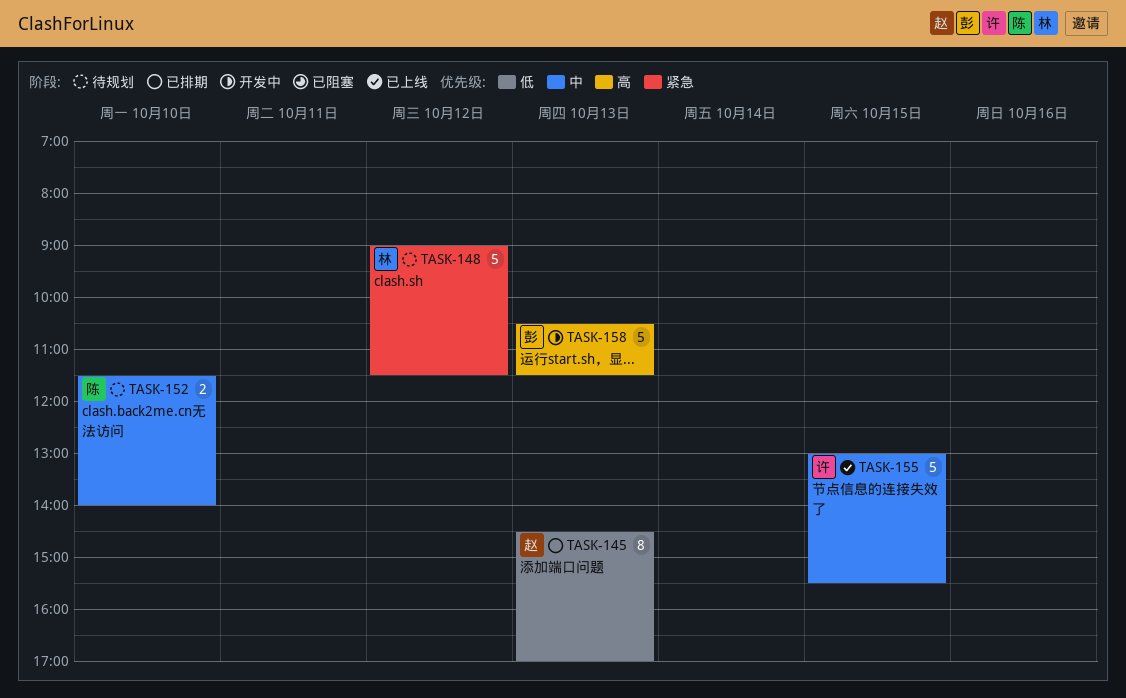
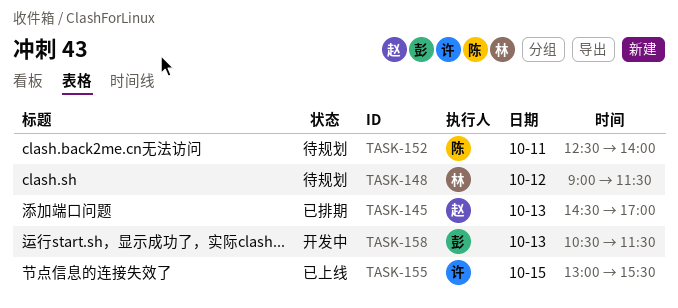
TASK-152, day: Oct 10 -> Oct 11
TASK-152, begins: 11:30 -> 12:30

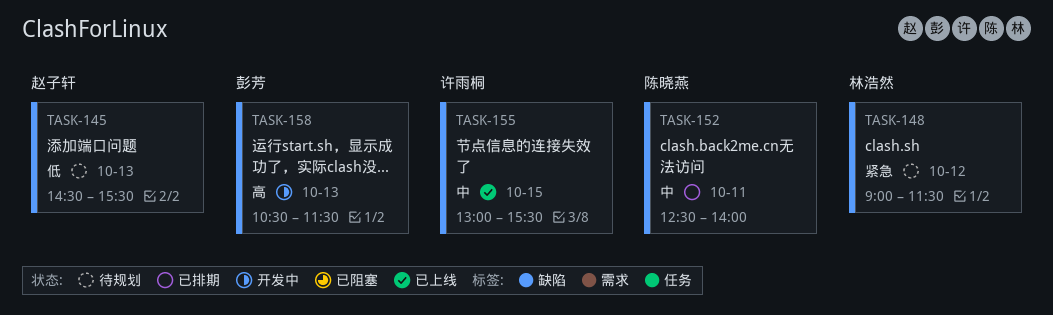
TASK-145, status: 已排期 -> 待规划
TASK-145, ends: 17:00 -> 15:30
TASK-152, status: 待规划 -> 已排期

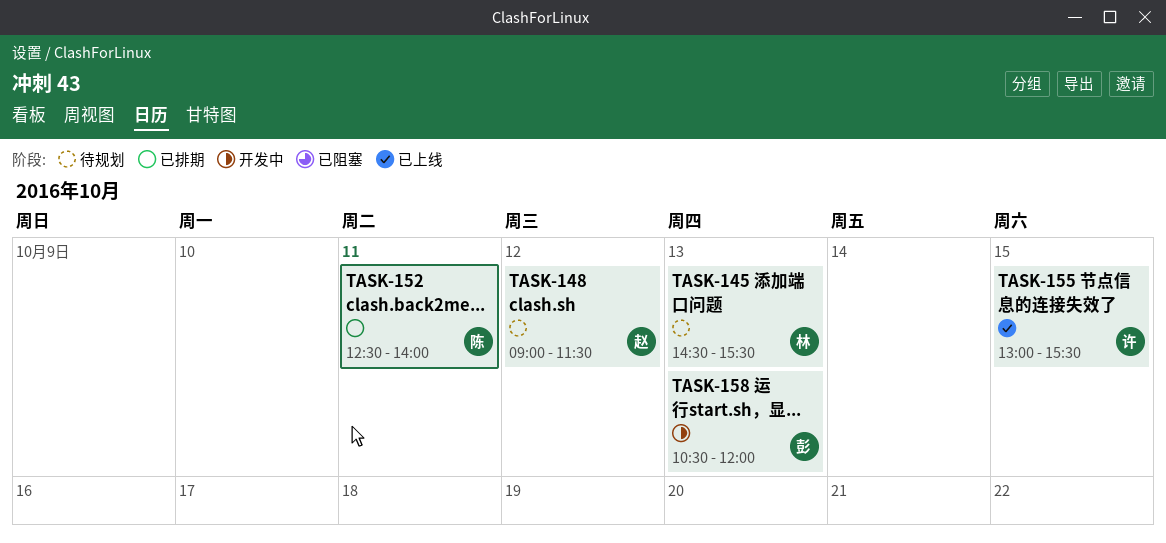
TASK-145, owner: 赵子轩 -> 林浩然
TASK-148, owner: 林浩然 -> 赵子轩
TASK-158, ends: 11:30 -> 12:00

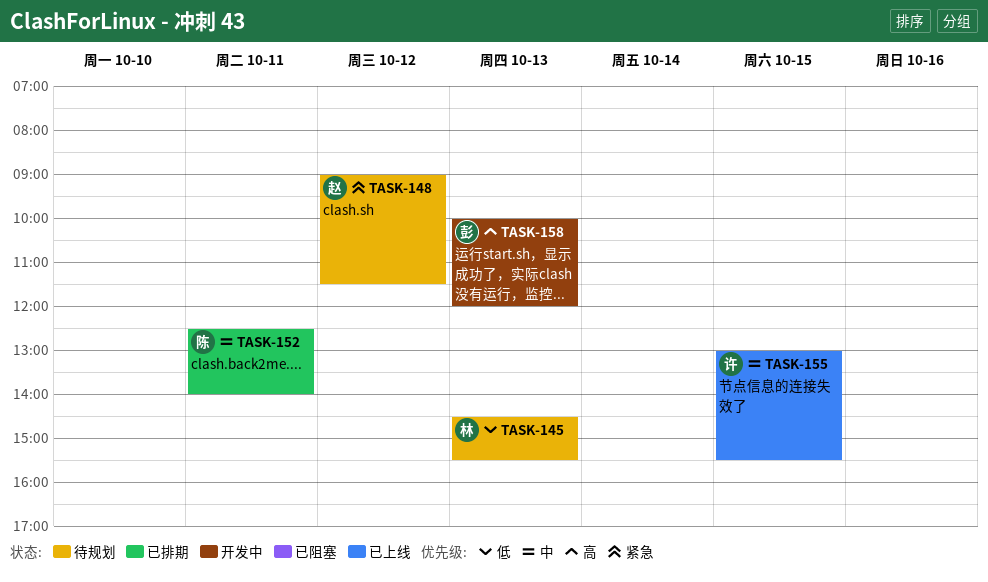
TASK-158, begins: 10:30 -> 10:00

